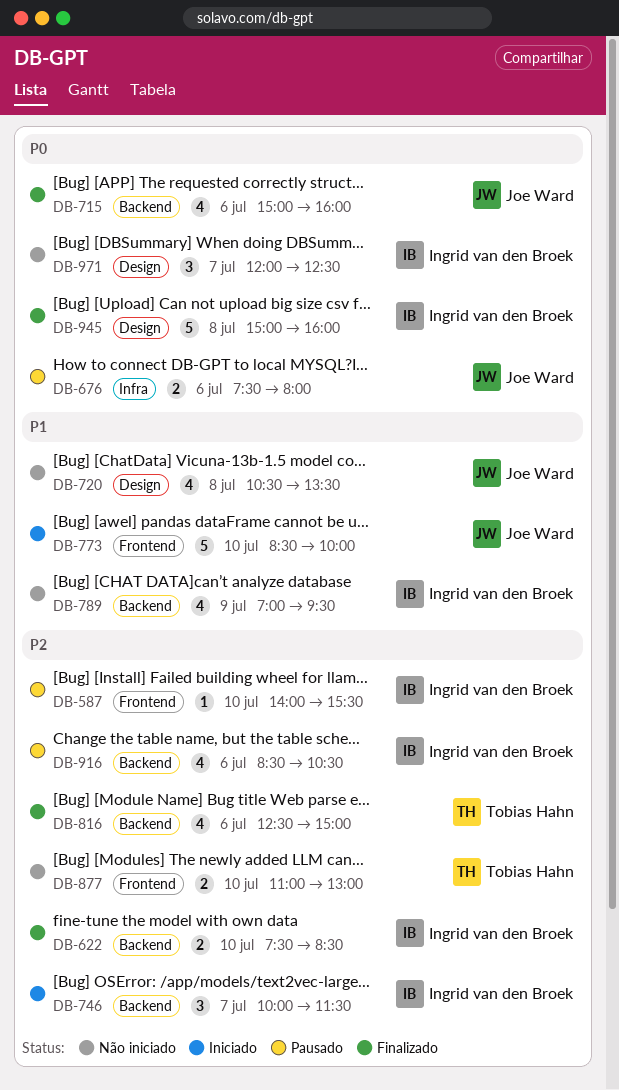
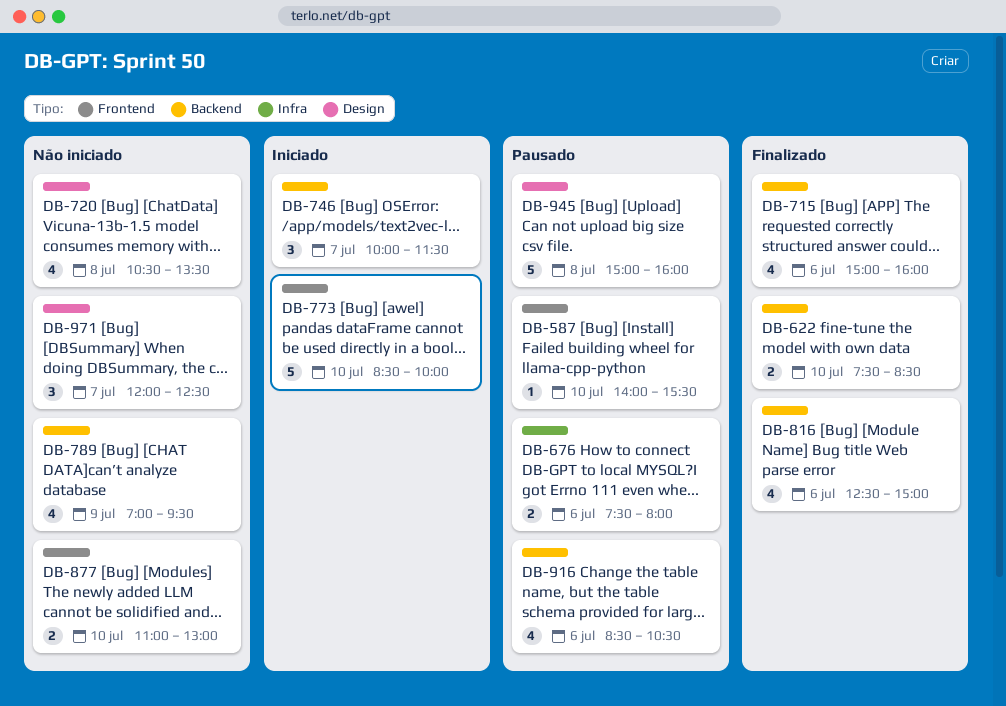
DB-945, status: Finalizado -> Pausado

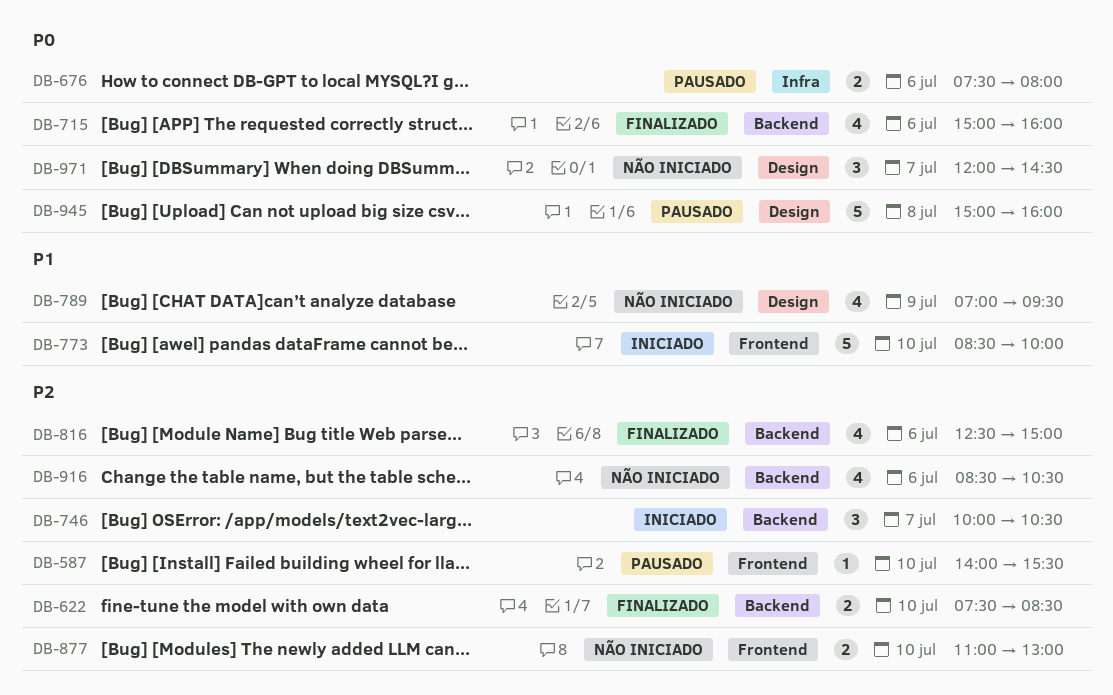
DB-720: present -> none
DB-746, ends: 11:30 -> 10:30
DB-789, label: Backend -> Design
DB-916, status: Pausado -> Não iniciado
DB-971, ends: 12:30 -> 14:30

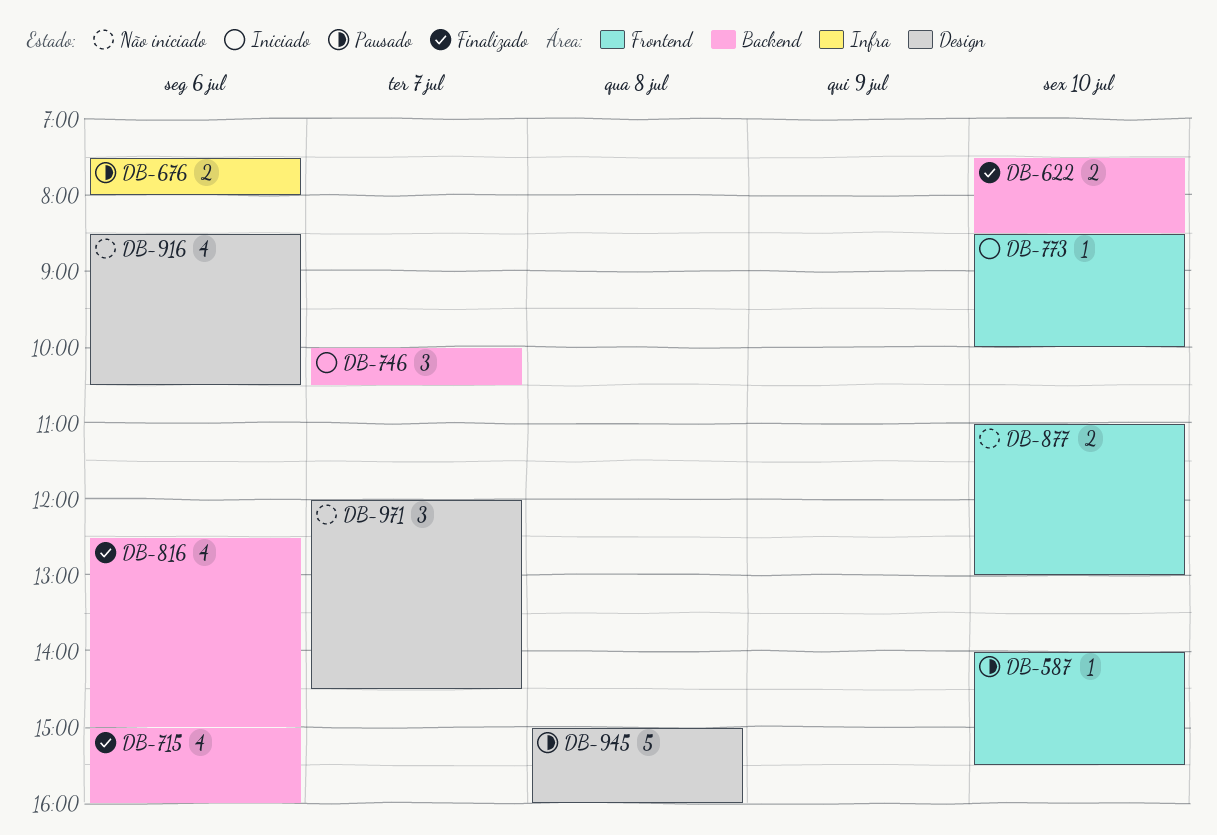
DB-773, estimate: 5 -> 1
DB-789: present -> none
DB-916, label: Backend -> Design

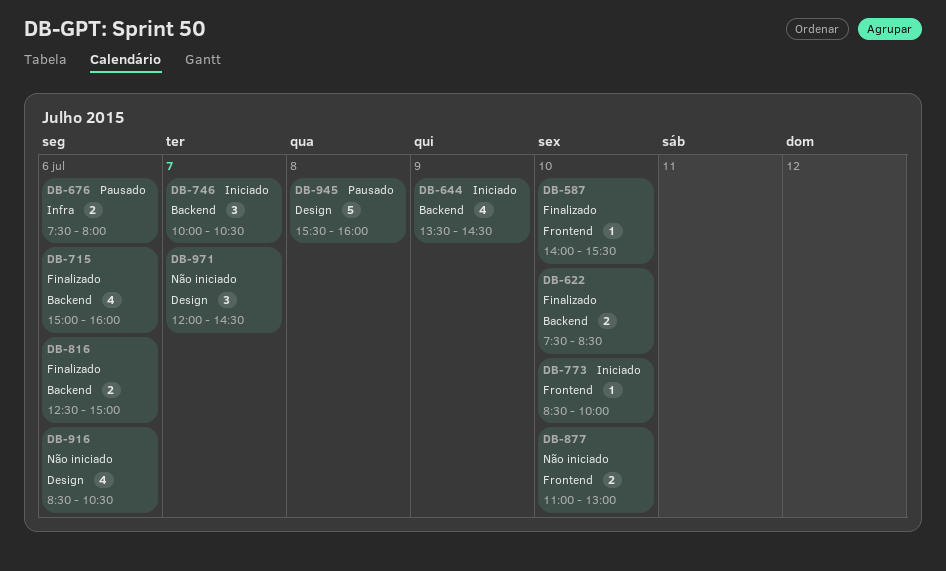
DB-587, status: Pausado -> Finalizado
DB-644: none -> present
DB-816, estimate: 4 -> 2
DB-945, begins: 15:00 -> 15:30

